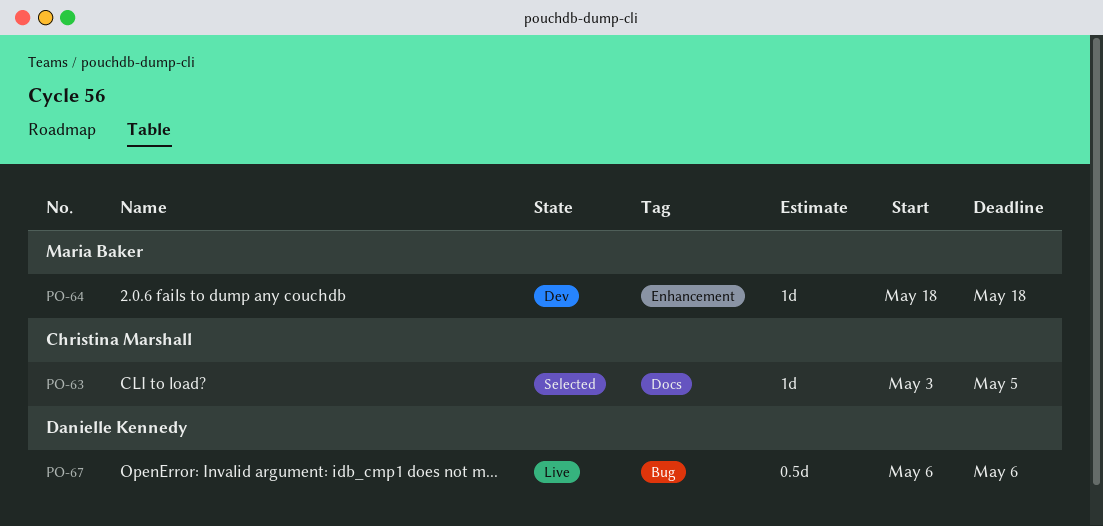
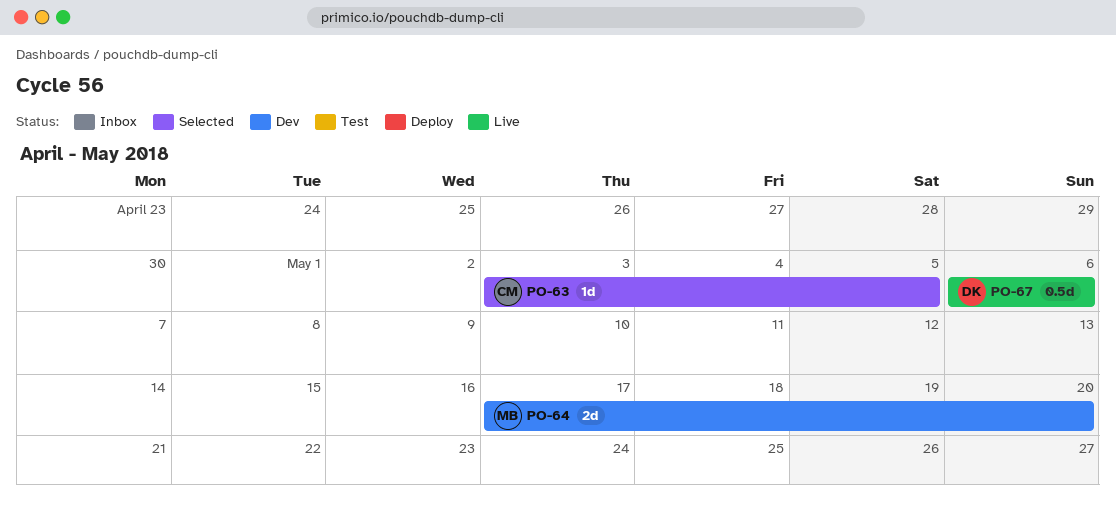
PO-64, estimate: 1d -> 2d
PO-64, start: May 18 -> May 17
PO-64, due: May 18 -> May 20

